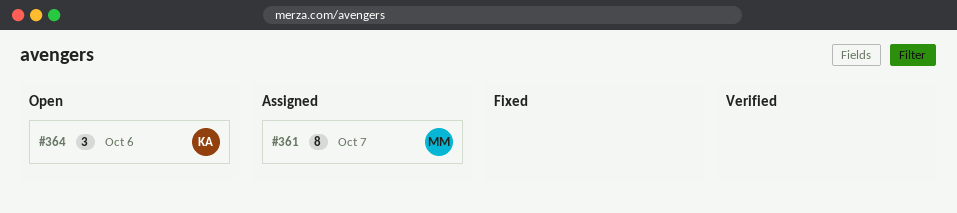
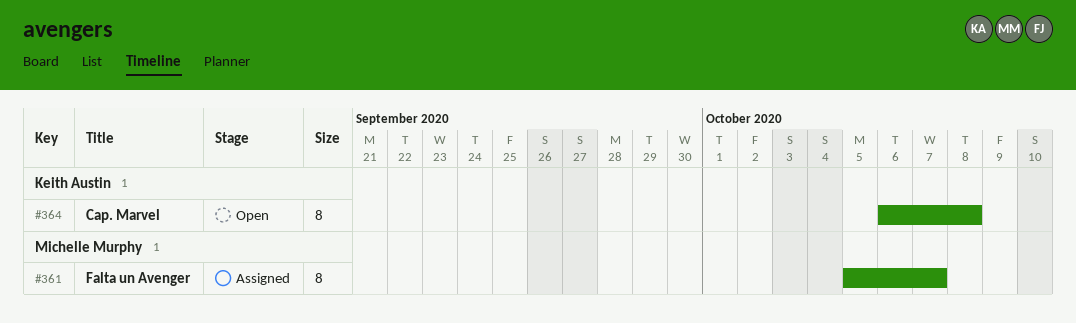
#364, estimate: 3 -> 8
#364, due: Oct 6 -> Oct 8

